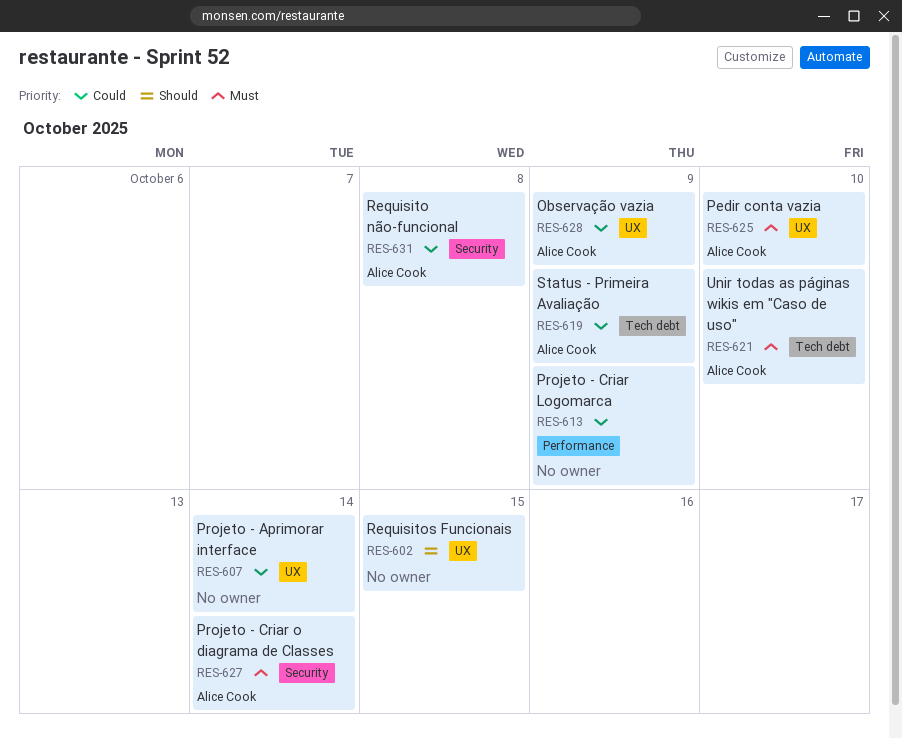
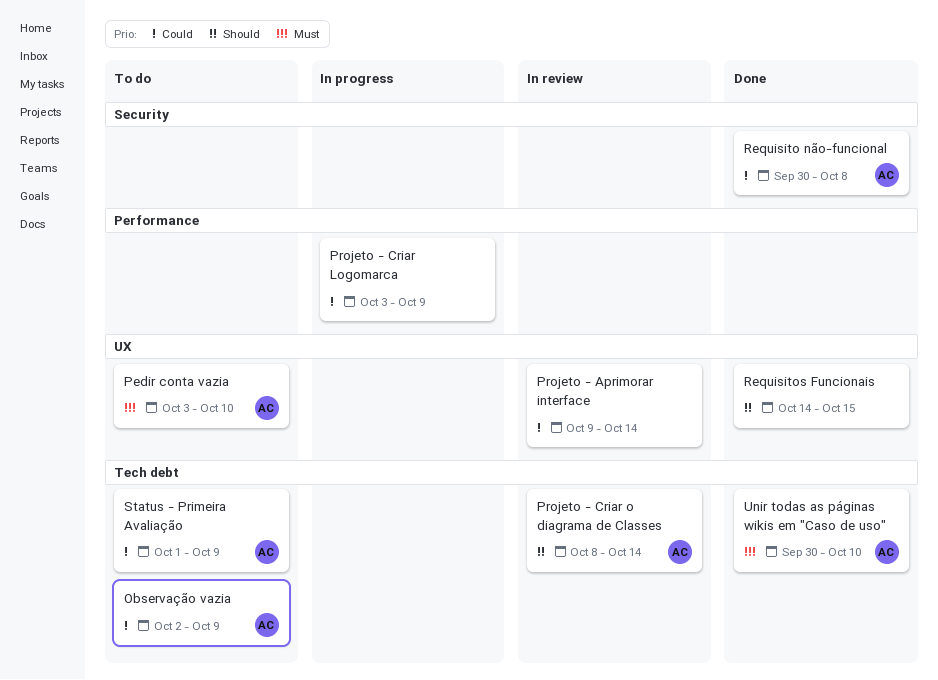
Observação vazia, label: UX -> Tech debt
Projeto - Criar o diagrama de Classes, priority: Must -> Should
Projeto - Criar o diagrama de Classes, label: Security -> Tech debt

